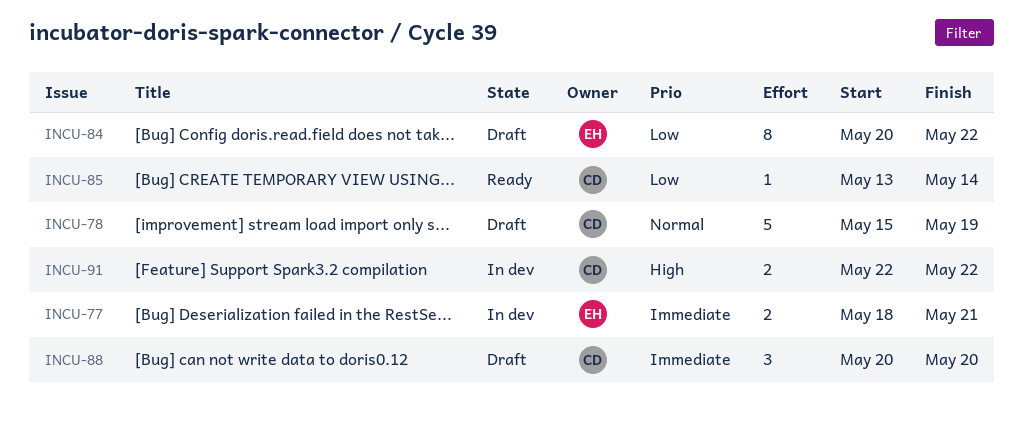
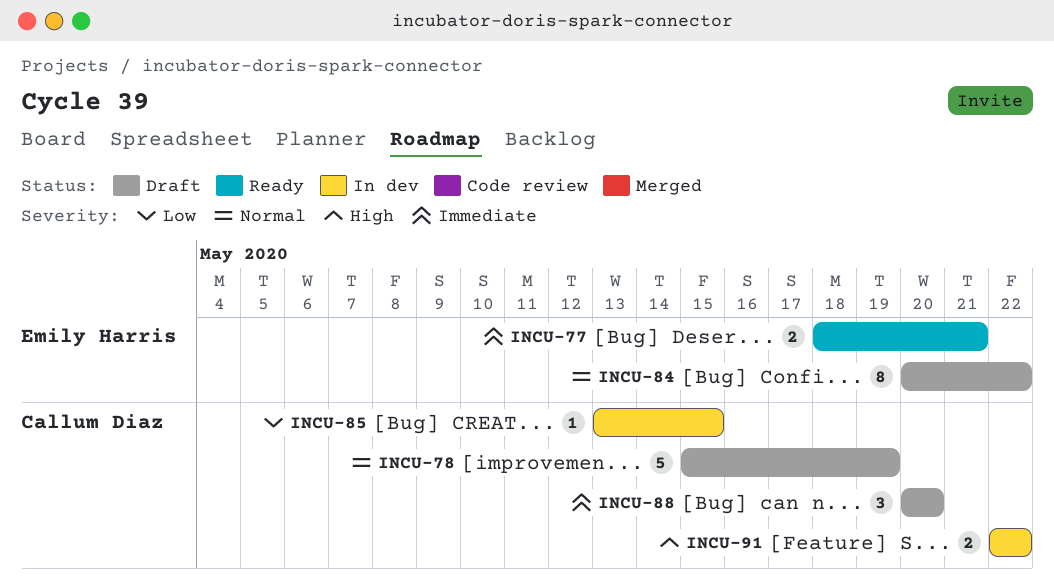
INCU-77, status: In dev -> Ready
INCU-84, priority: Low -> Normal
INCU-85, status: Ready -> In dev
INCU-85, due: May 14 -> May 15

